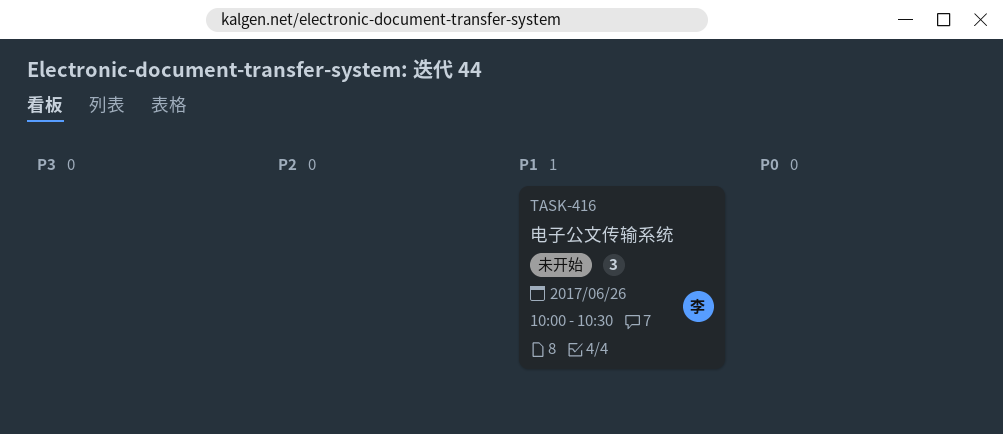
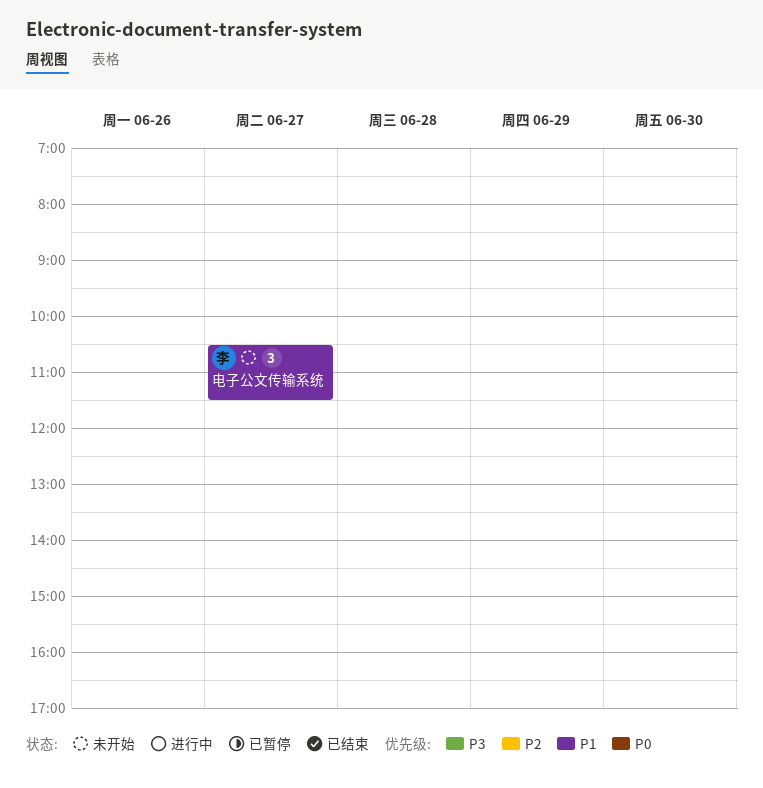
电子公文传输系统, day: Jun 26 -> Jun 27
电子公文传输系统, begins: 10:00 -> 10:30
电子公文传输系统, ends: 10:30 -> 11:30

